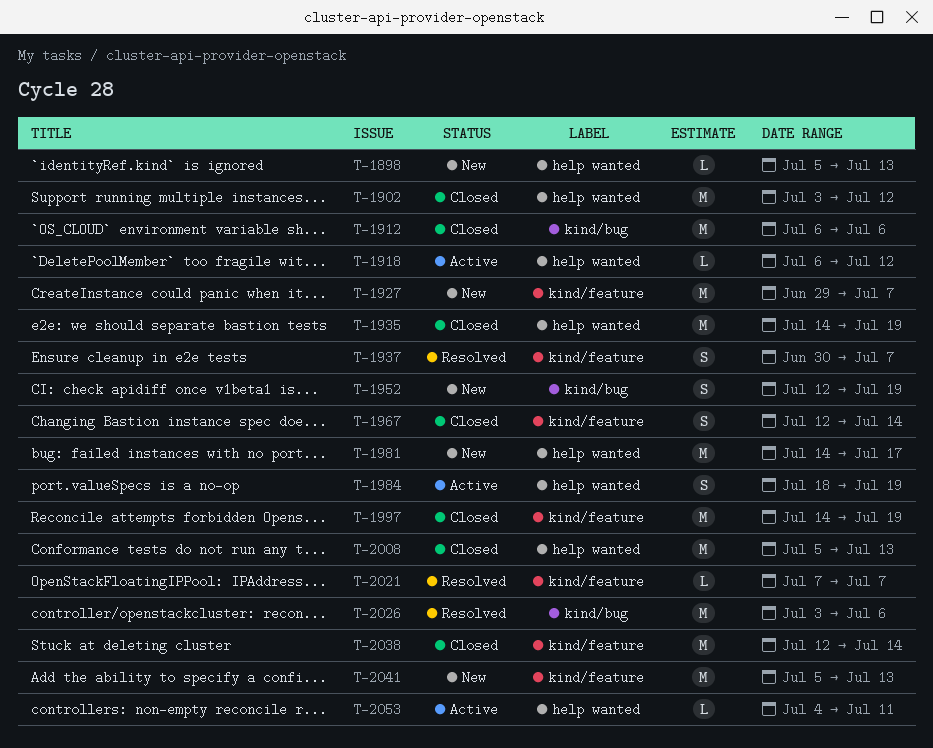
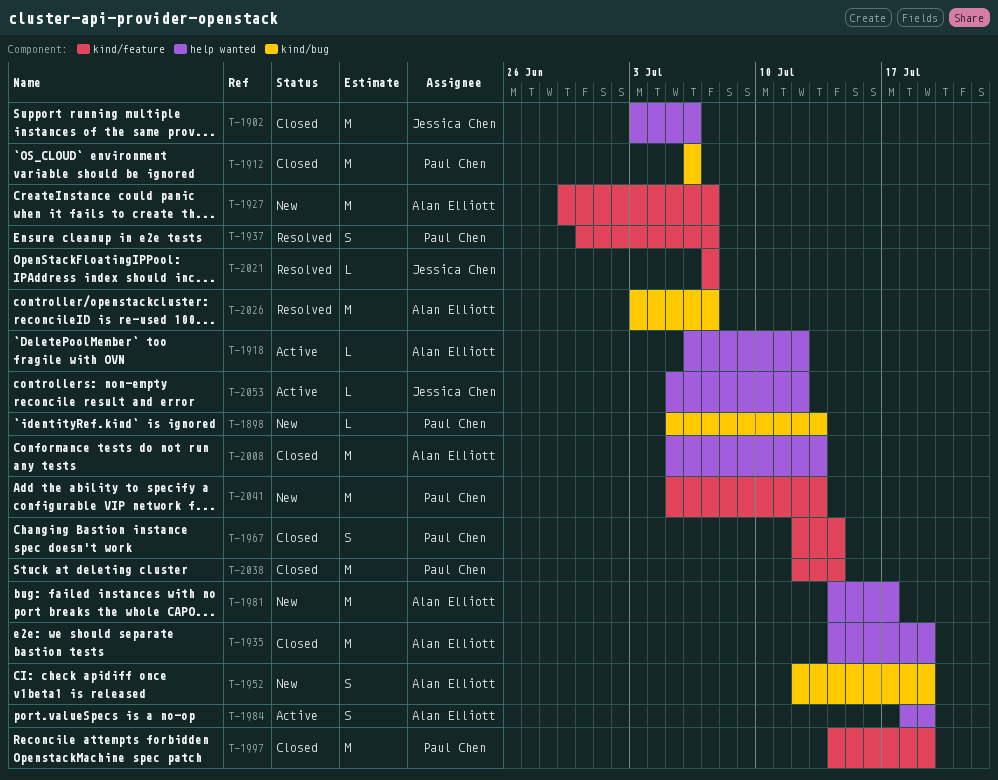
T-1898, label: help wanted -> kind/bug
T-1902, due: Jul 12 -> Jul 6
T-2026, due: Jul 6 -> Jul 7
T-2053, start: Jul 4 -> Jul 5
T-2053, due: Jul 11 -> Jul 12

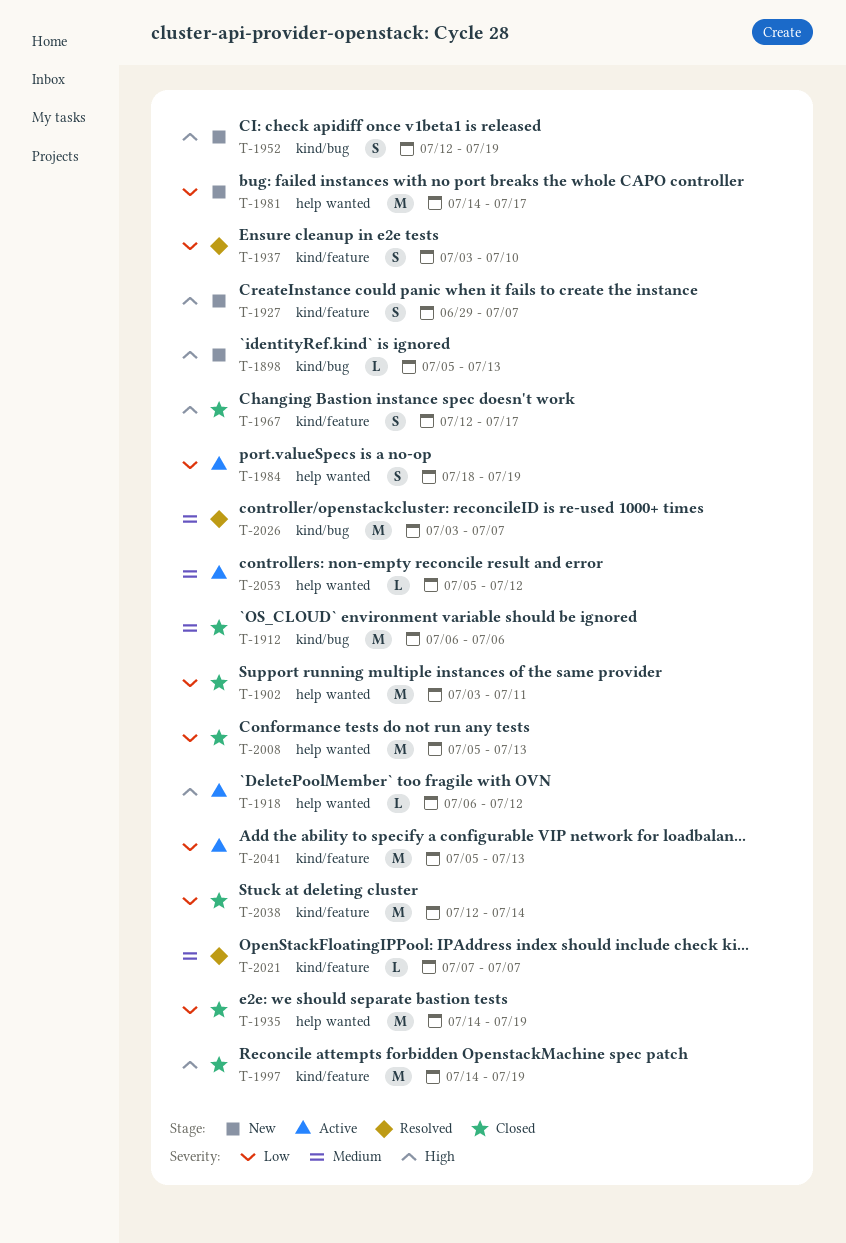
T-1902, due: Jul 6 -> Jul 11
T-1927, estimate: M -> S
T-1937, start: Jun 30 -> Jul 3
T-1937, due: Jul 7 -> Jul 10
T-1967, due: Jul 14 -> Jul 17
T-2041, status: New -> Active

